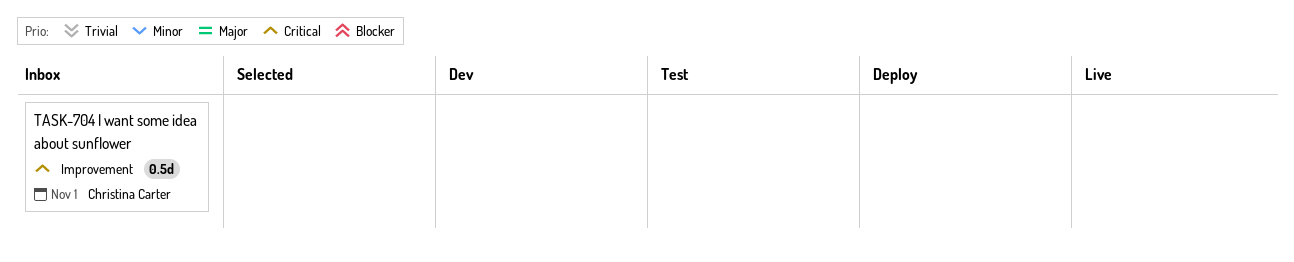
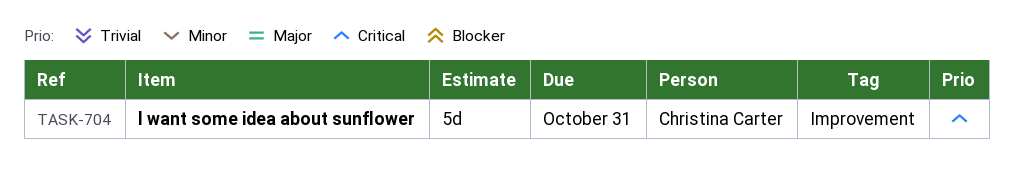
TASK-704, estimate: 0.5d -> 5d
TASK-704, due: Nov 1 -> Oct 31

